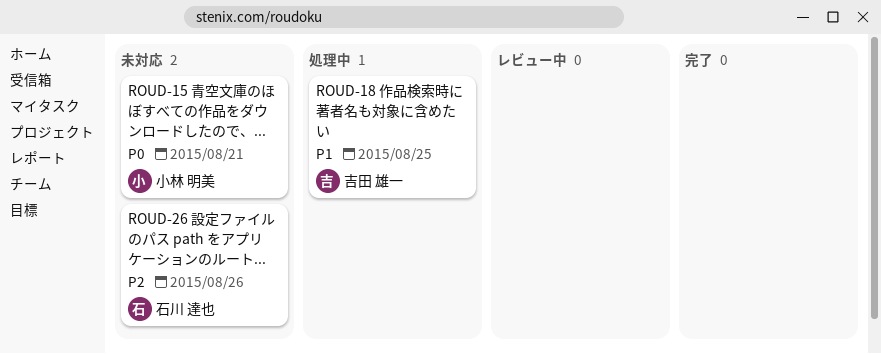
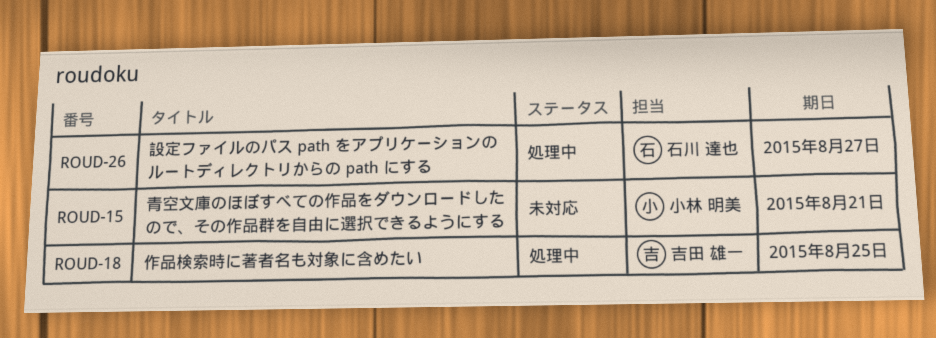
ROUD-26, status: 未対応 -> 処理中
ROUD-26, due: Aug 26 -> Aug 27

